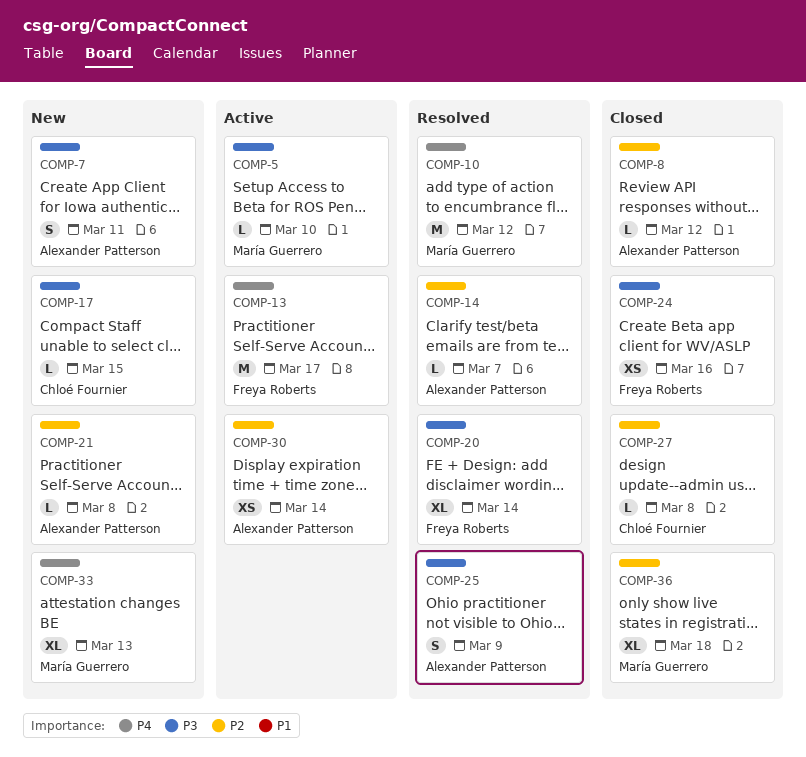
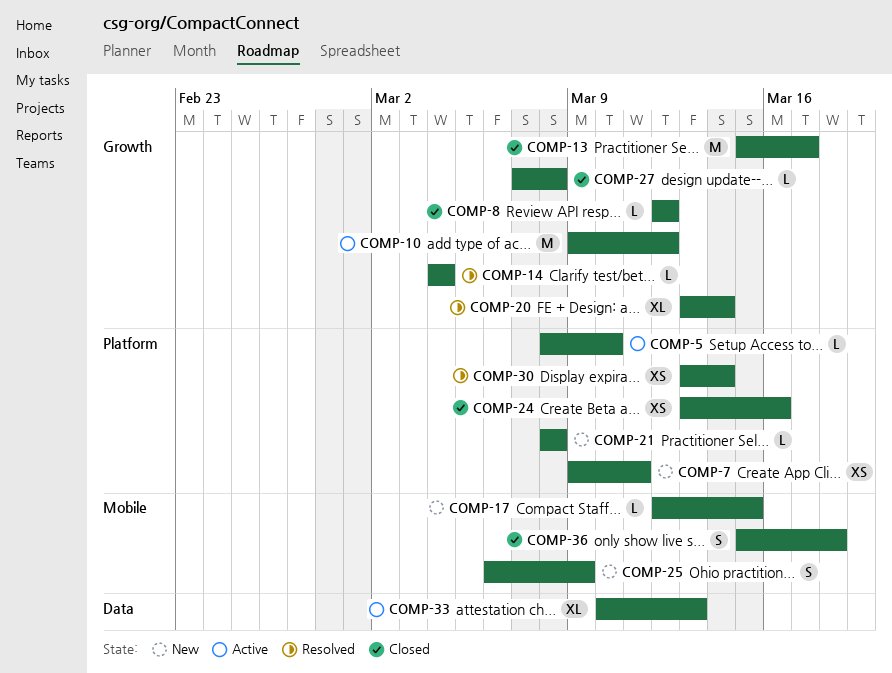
COMP-7, estimate: S -> XS
COMP-10, status: Resolved -> Active
COMP-13, status: Active -> Closed
COMP-14, due: Mar 7 -> Mar 4
COMP-25, status: Resolved -> New
COMP-30, status: Active -> Resolved
COMP-33, status: New -> Active
COMP-36, estimate: XL -> S

